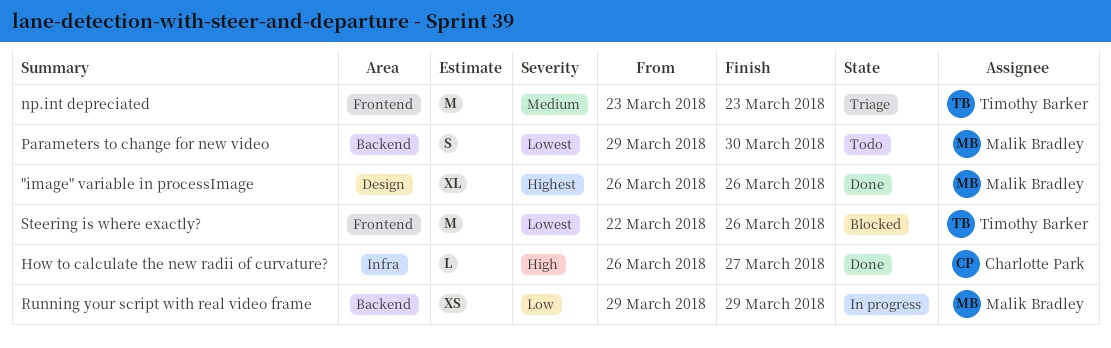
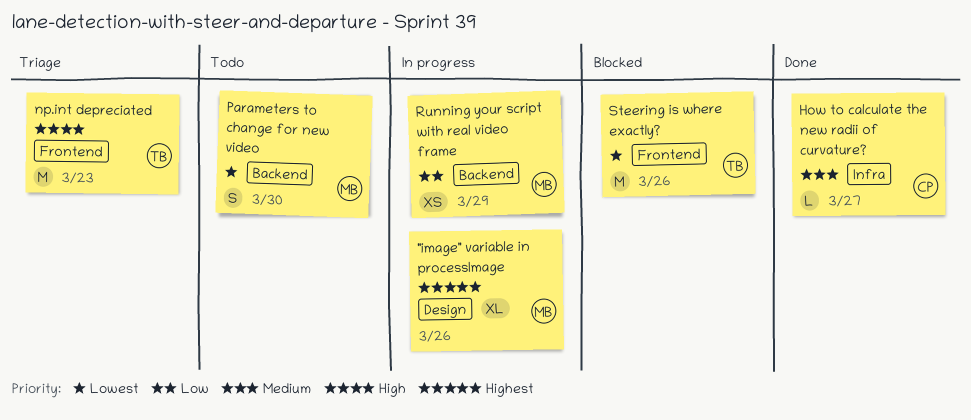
"image" variable in processImage, status: Done -> In progress
How to calculate the new radii of curvature?, priority: High -> Medium
np.int depreciated, priority: Medium -> High

